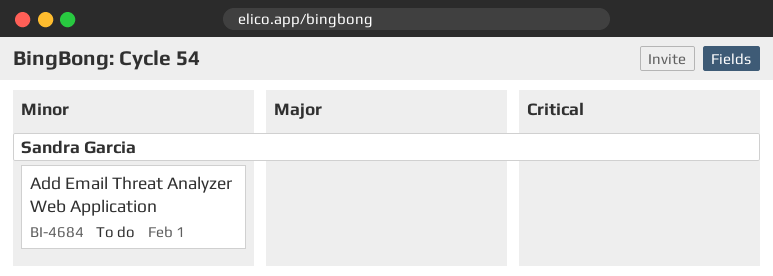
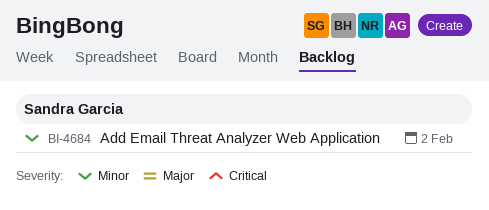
BI-4684, due: Feb 1 -> Feb 2

